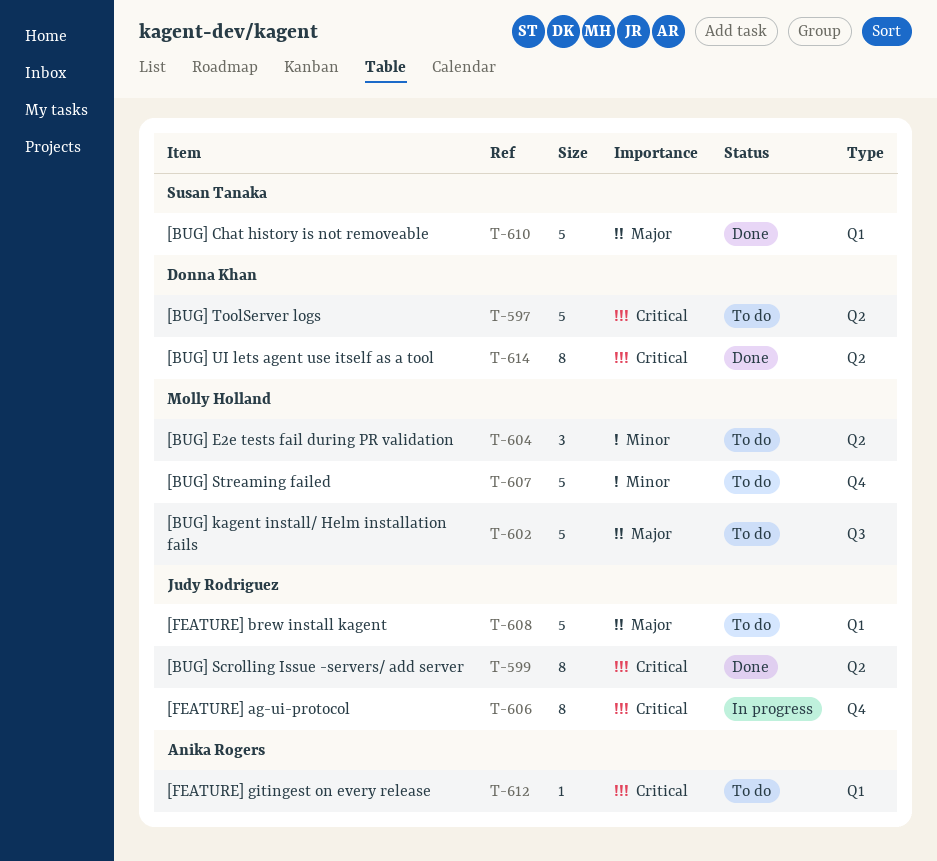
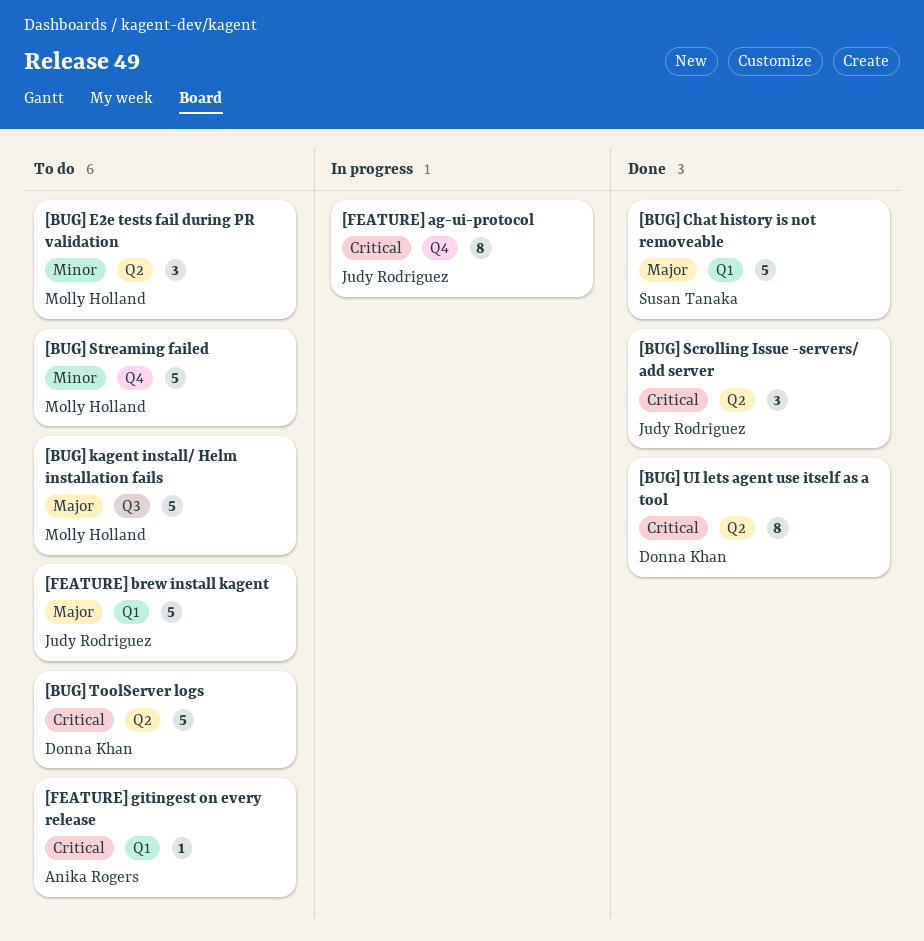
[BUG] Scrolling Issue -servers/ add server, estimate: 8 -> 3

